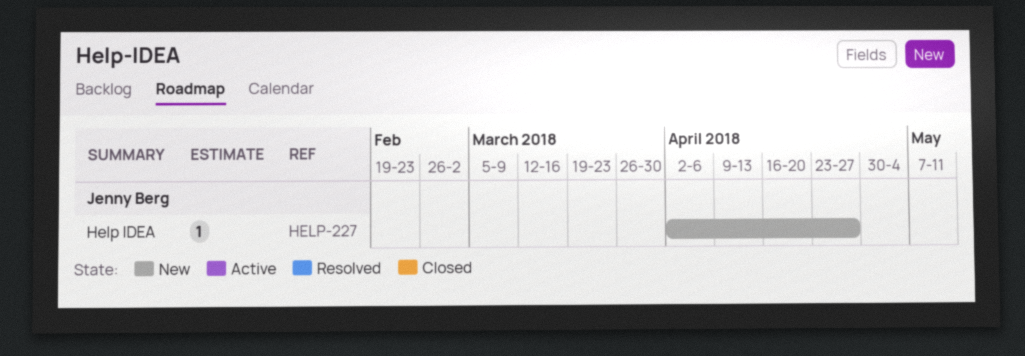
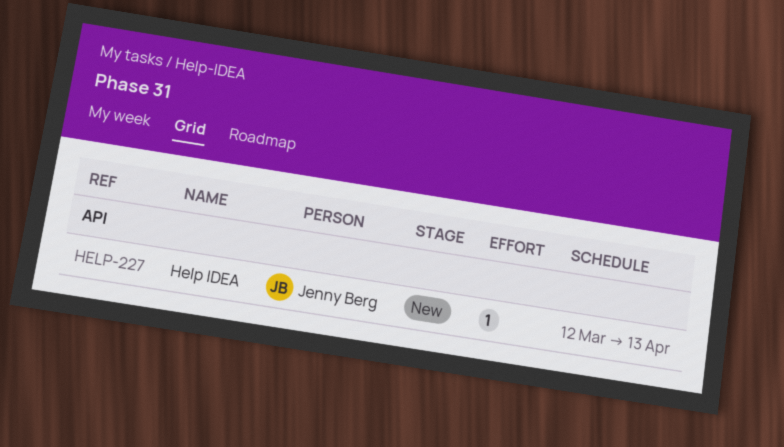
HELP-227, start: Apr 2 -> Mar 12
HELP-227, due: Apr 27 -> Apr 13

